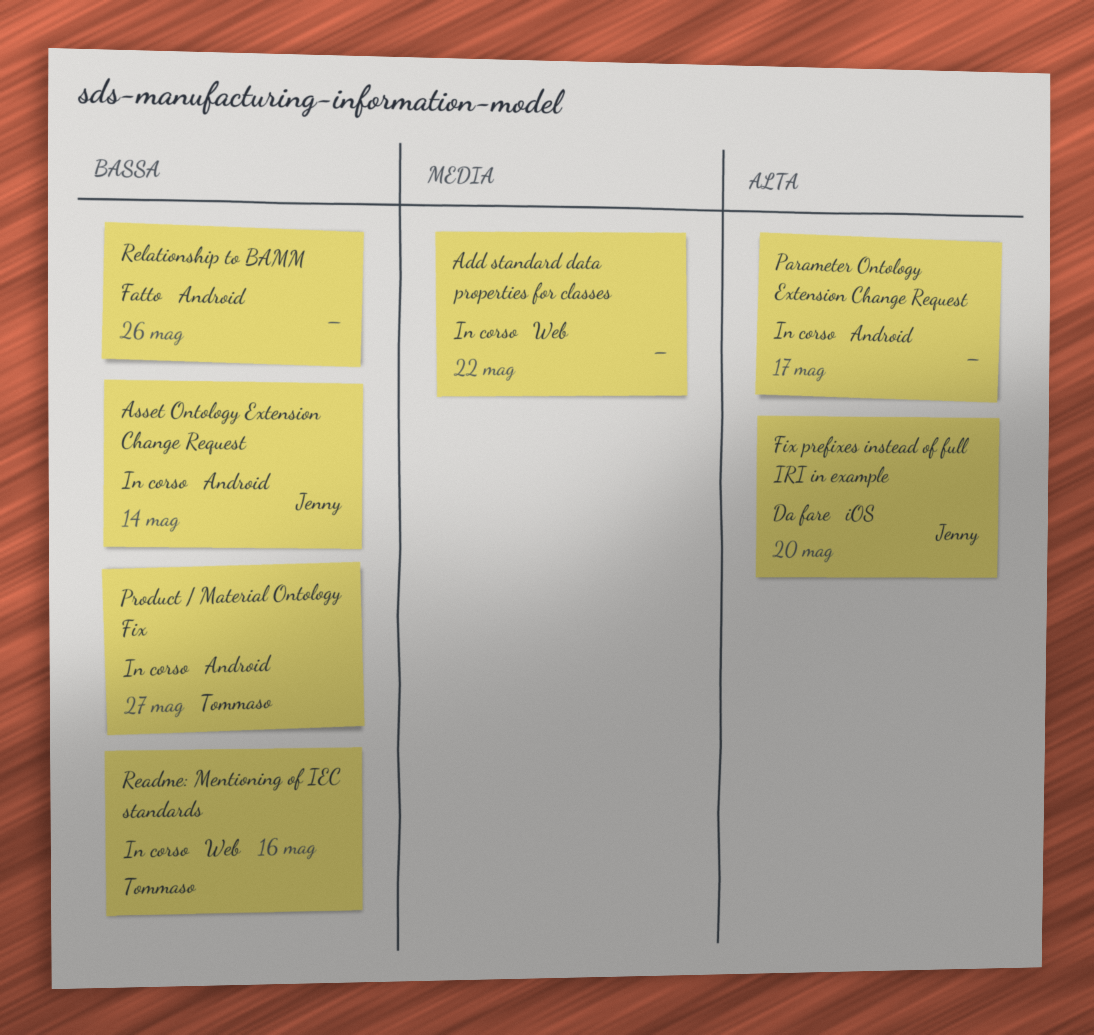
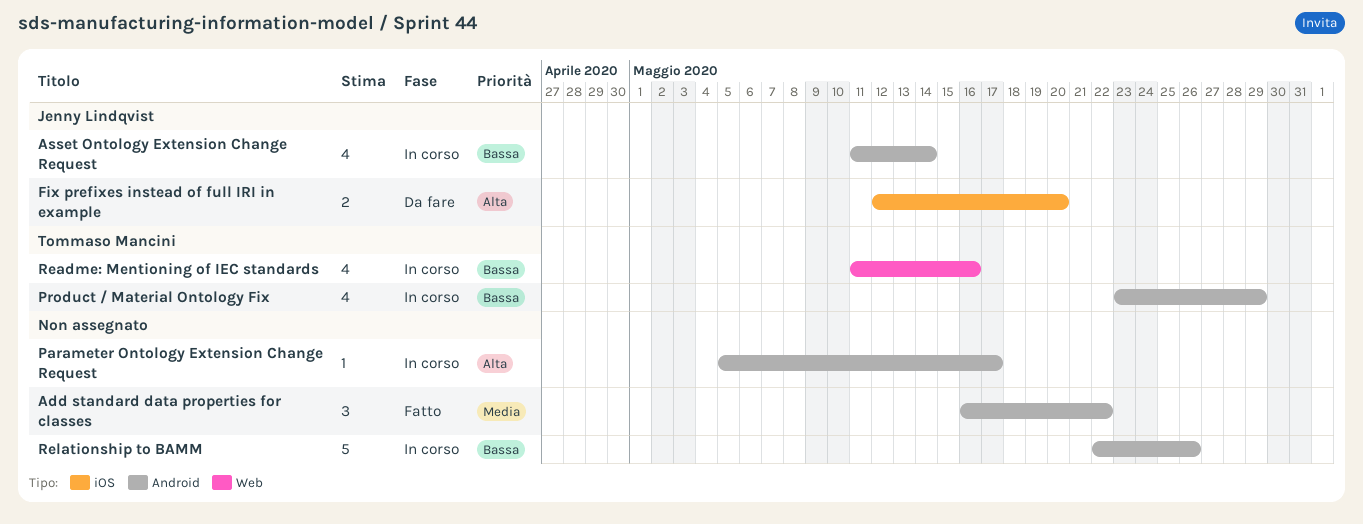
Add standard data properties for classes, status: In corso -> Fatto
Add standard data properties for classes, label: Web -> Android
Product / Material Ontology Fix, due: May 27 -> May 29
Relationship to BAMM, status: Fatto -> In corso

